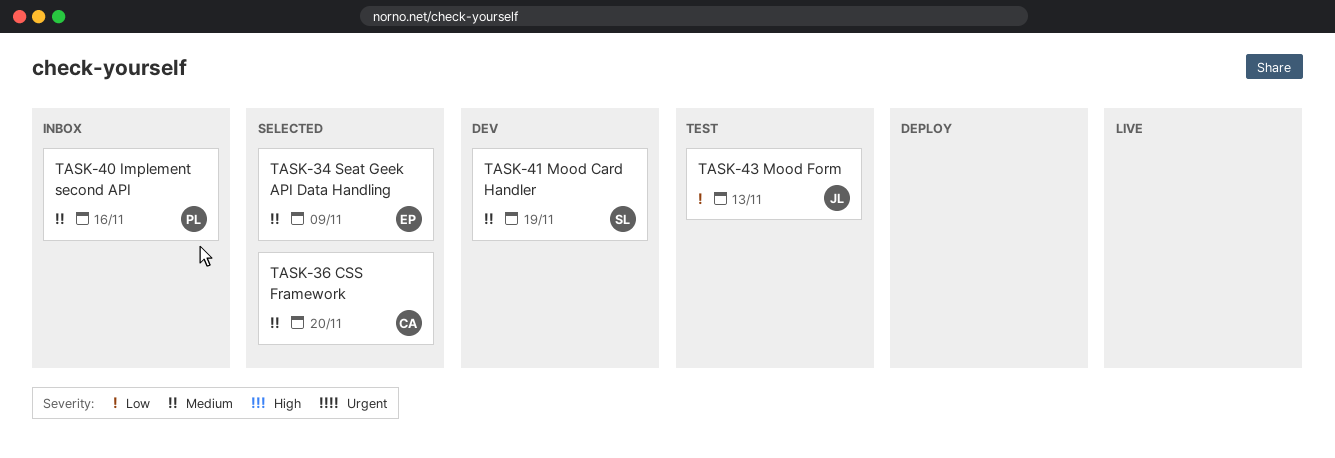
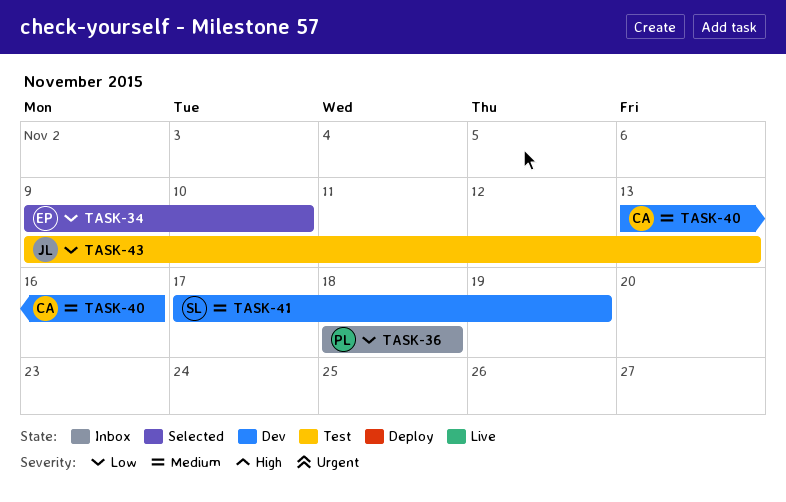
TASK-34, priority: Medium -> Low
TASK-34, due: Nov 9 -> Nov 10
TASK-36, status: Selected -> Inbox
TASK-36, owner: CA -> PL
TASK-36, priority: Medium -> Low
TASK-36, due: Nov 20 -> Nov 18
TASK-40, status: Inbox -> Dev
TASK-40, owner: PL -> CA

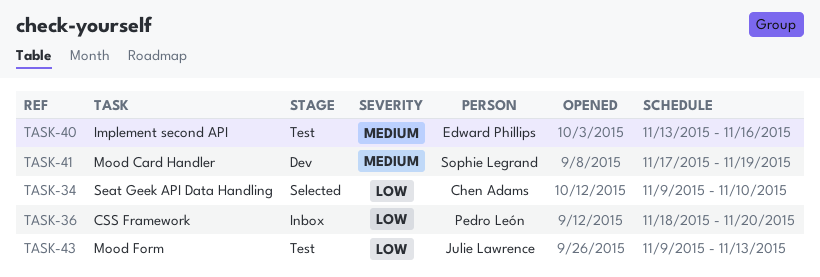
TASK-34, owner: Edward Phillips -> Chen Adams
TASK-36, due: Nov 18 -> Nov 20
TASK-40, status: Dev -> Test
TASK-40, owner: Chen Adams -> Edward Phillips

